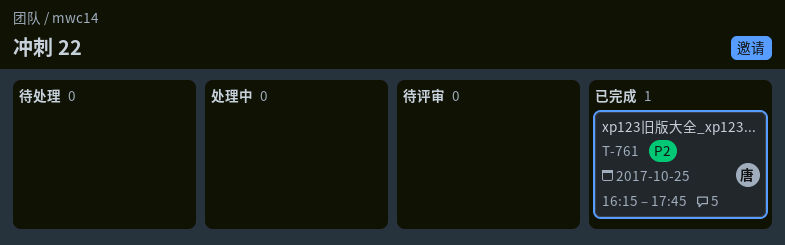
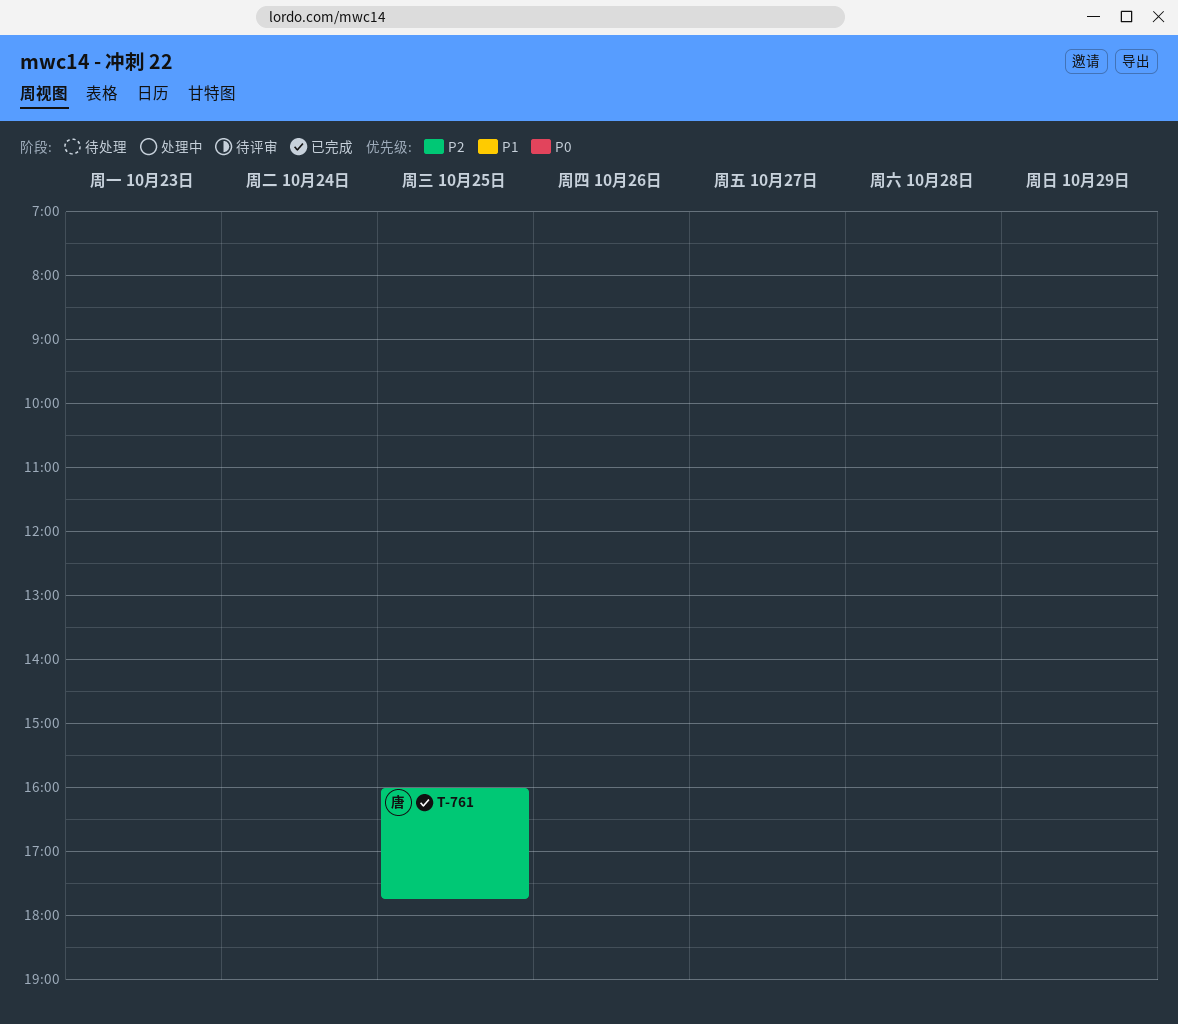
T-761, begins: 16:15 -> 16:00

